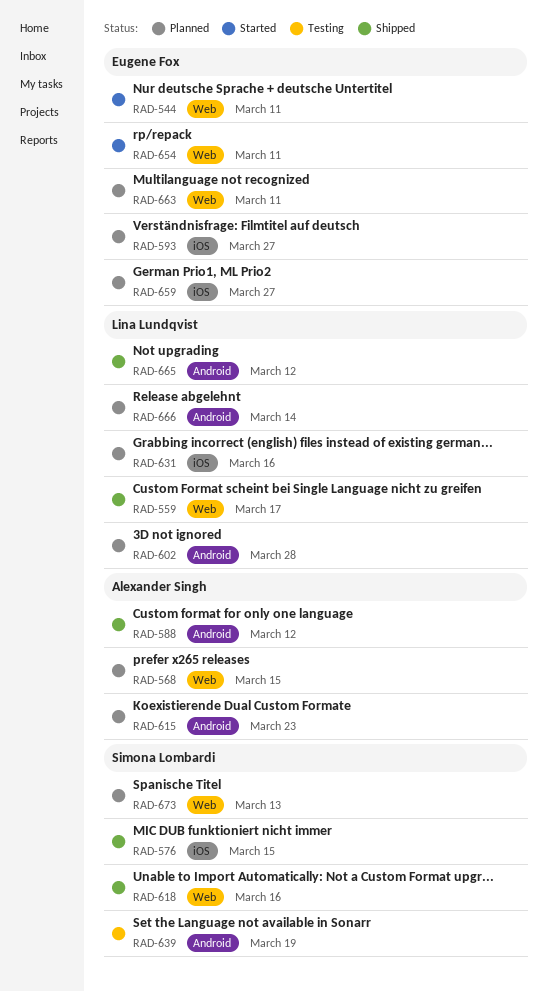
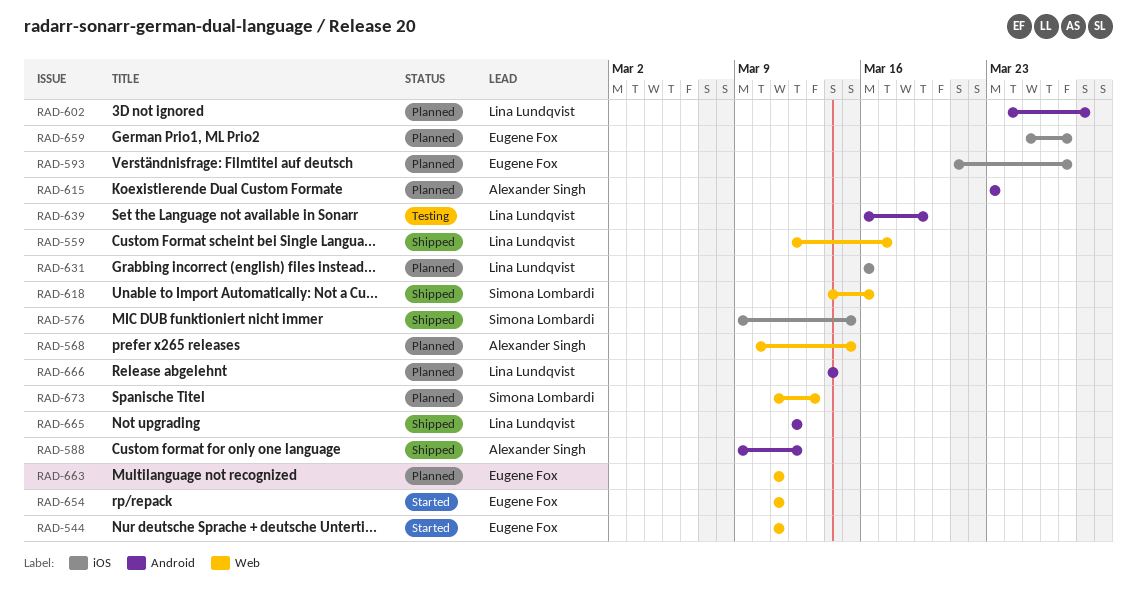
RAD-639, owner: Simona Lombardi -> Lina Lundqvist

